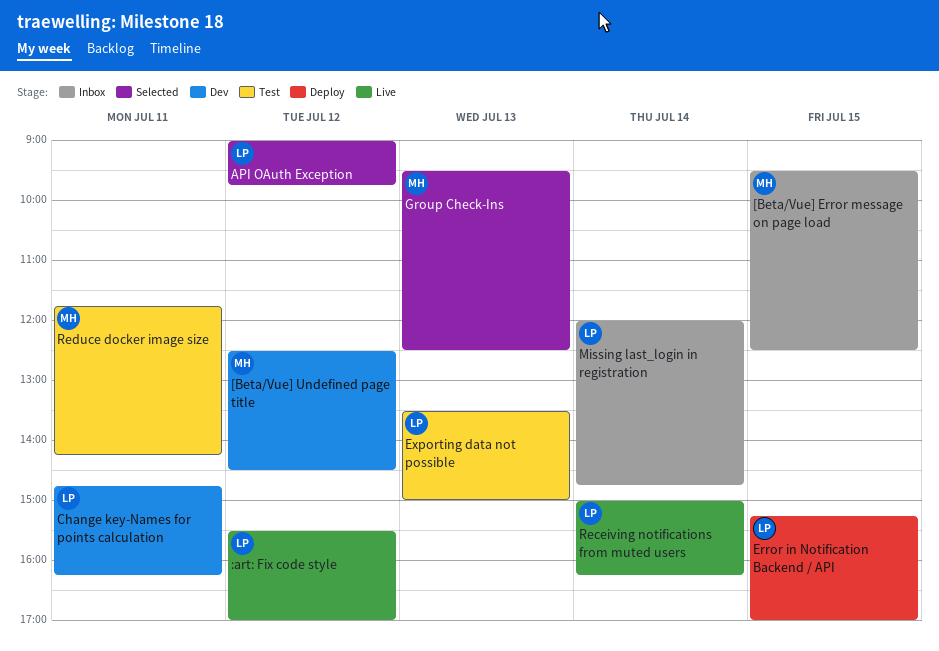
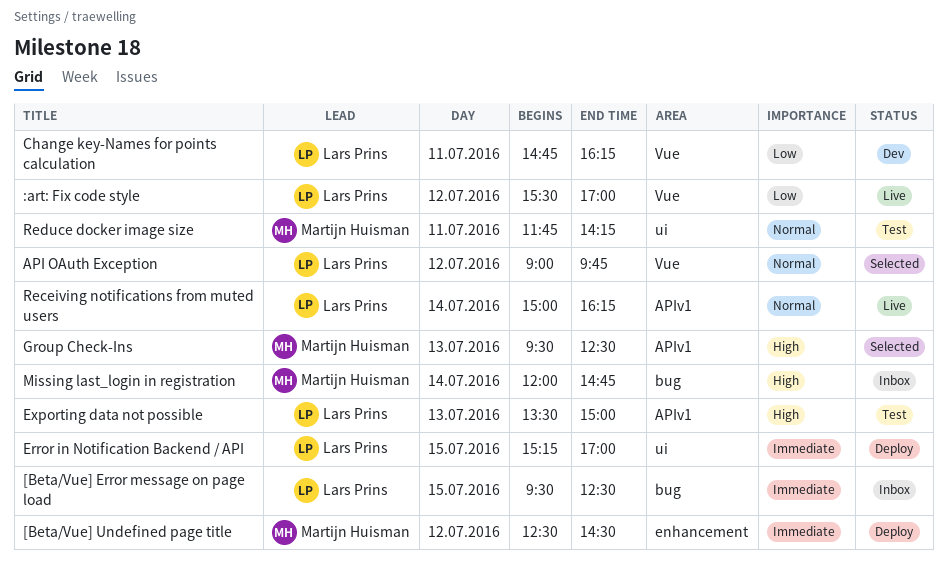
[Beta/Vue] Error message on page load, owner: Martijn Huisman -> Lars Prins
[Beta/Vue] Undefined page title, status: Dev -> Deploy
Missing last_login in registration, owner: Lars Prins -> Martijn Huisman

